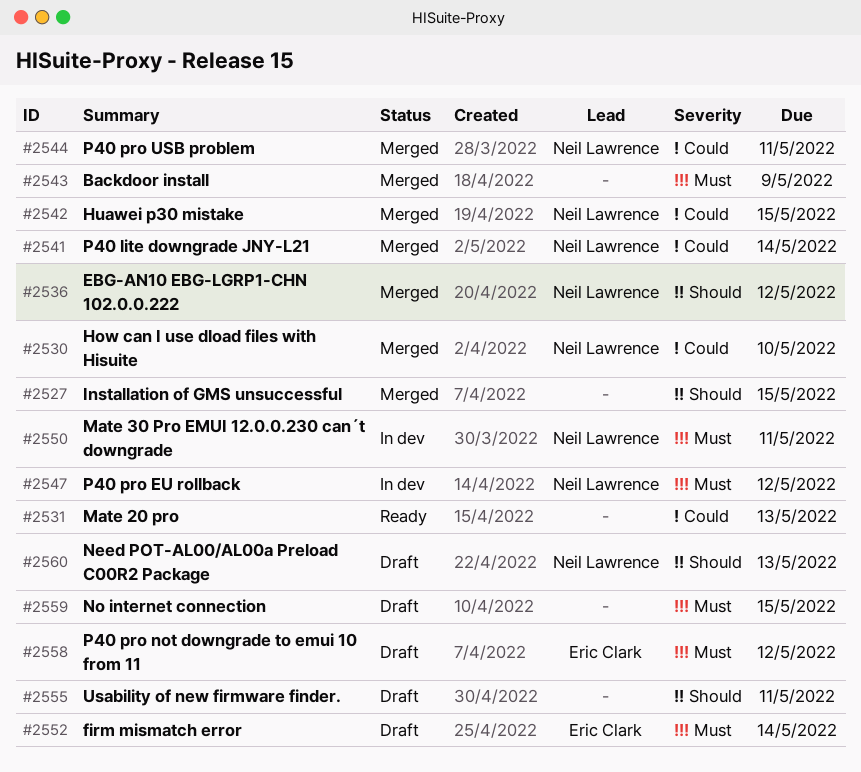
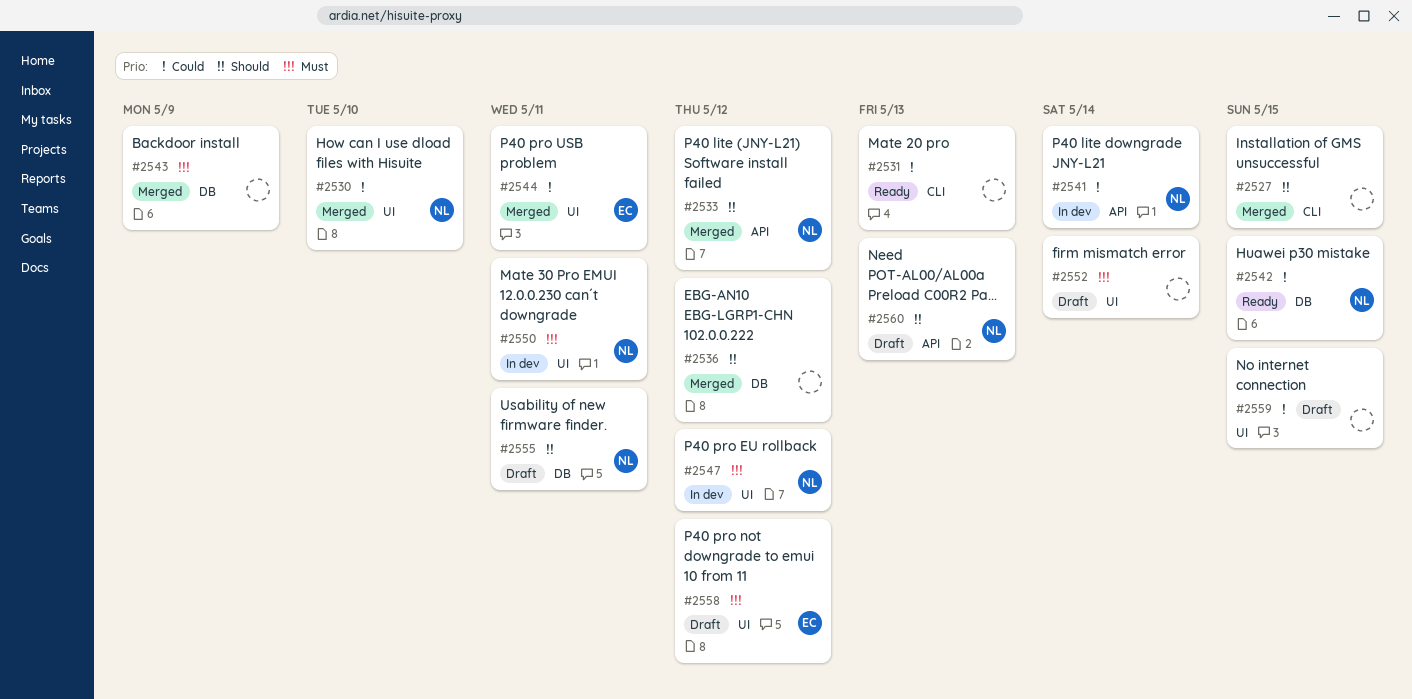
#2533: none -> present
#2536, owner: Neil Lawrence -> none
#2541, status: Merged -> In dev
#2542, status: Merged -> Ready
#2544, owner: Neil Lawrence -> Eric Clark
#2552, owner: Eric Clark -> none
#2555, owner: none -> Neil Lawrence
#2559, priority: Must -> Could

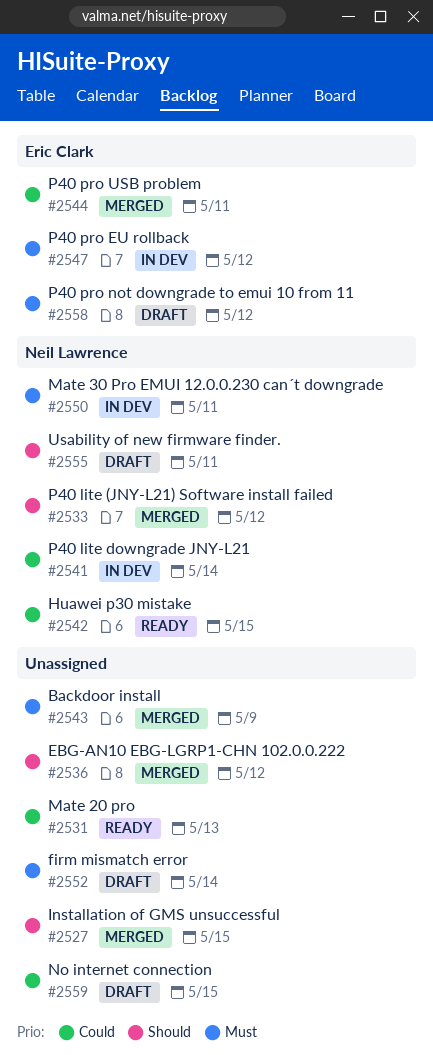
#2530: present -> none
#2547, owner: Neil Lawrence -> Eric Clark
#2560: present -> none

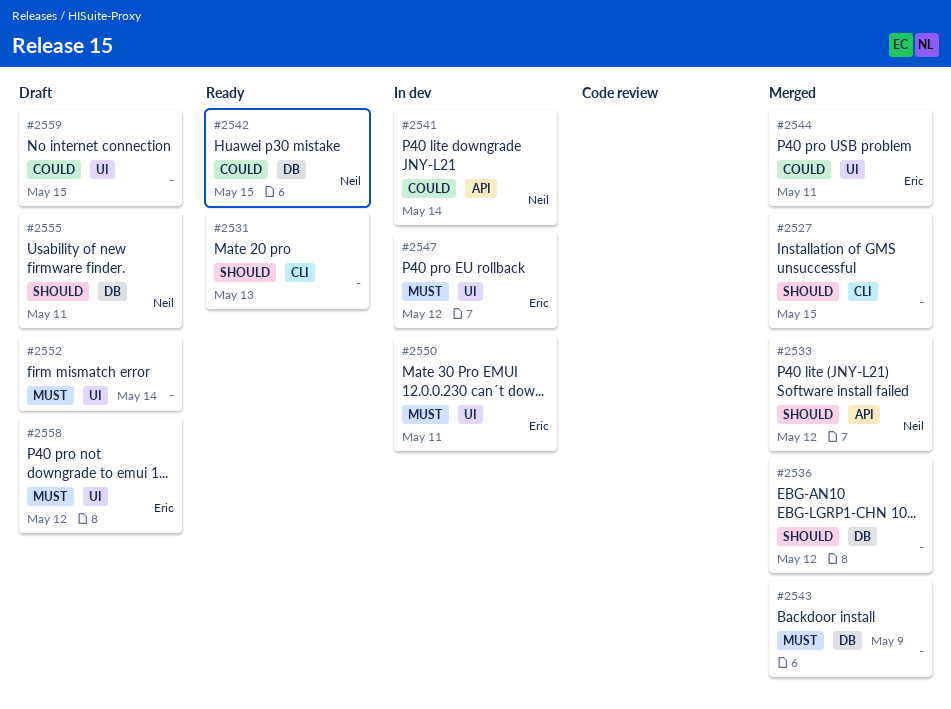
#2531, priority: Could -> Should
#2550, owner: Neil Lawrence -> Eric Clark

